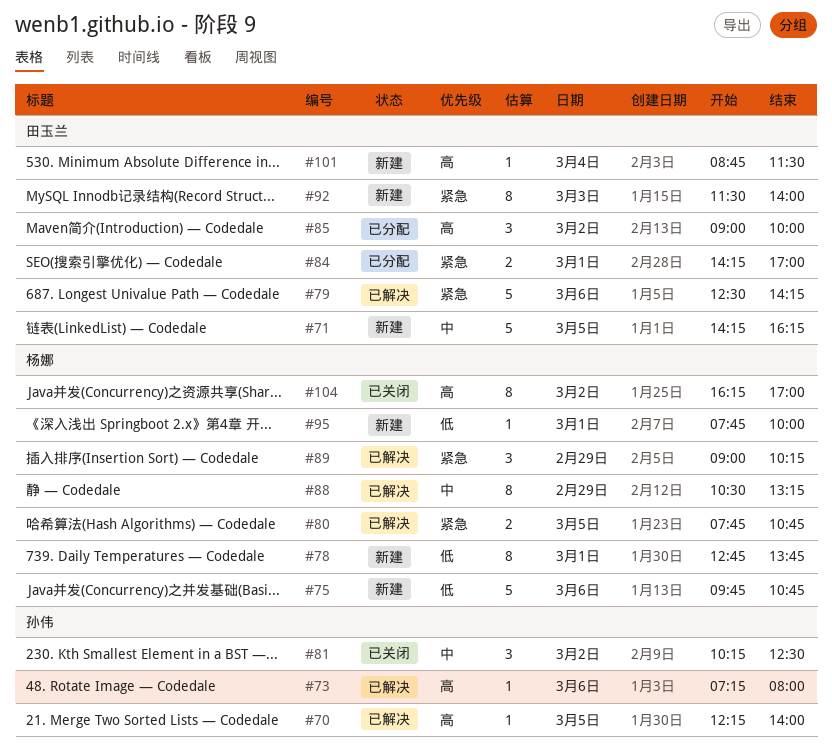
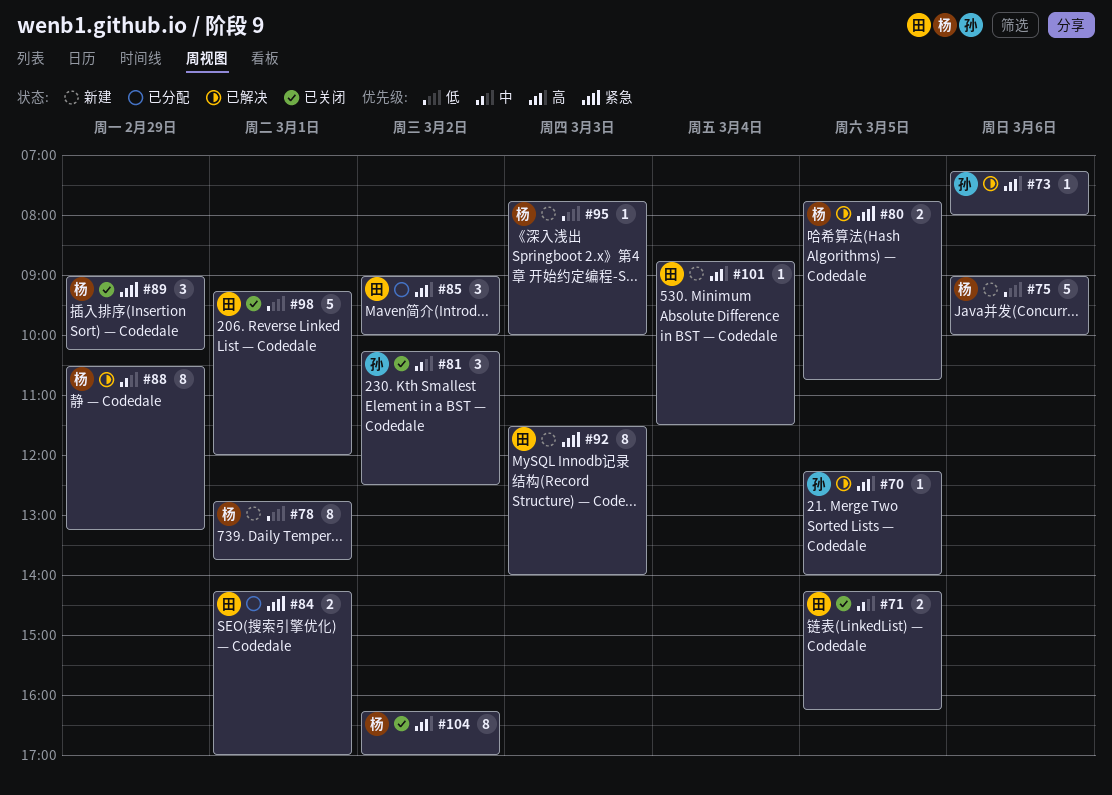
#71, status: 新建 -> 已关闭
#71, estimate: 5 -> 2
#75, begins: 09:45 -> 09:00
#75, ends: 10:45 -> 10:00
#79: present -> none
#89, status: 已解决 -> 已关闭
#95, day: Mar 1 -> Mar 3
#98: none -> present

